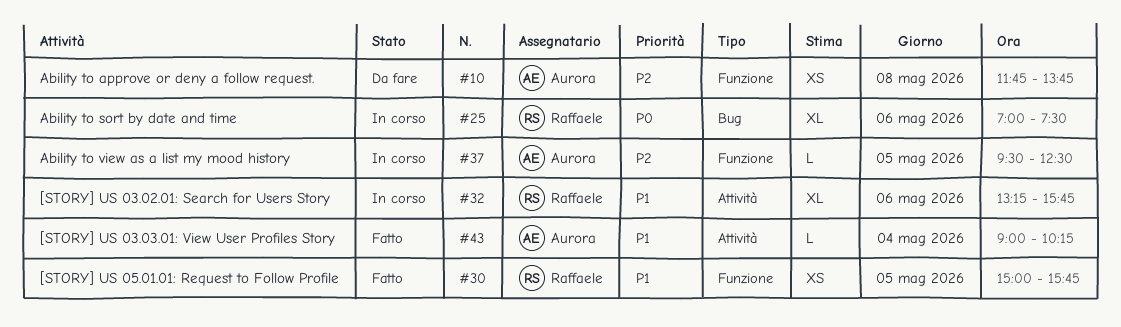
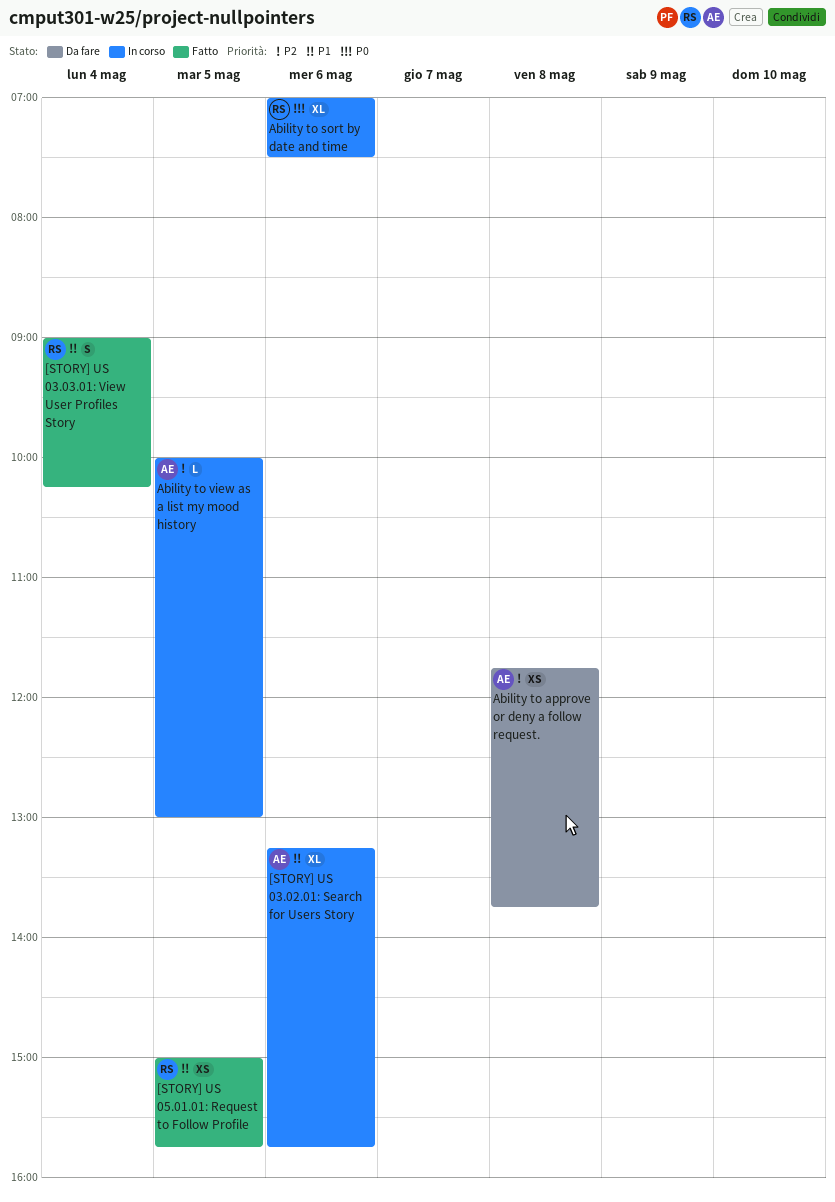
[STORY] US 03.02.01: Search for Users Story, owner: Raffaele -> Aurora
[STORY] US 03.03.01: View User Profiles Story, owner: Aurora -> Raffaele
[STORY] US 03.03.01: View User Profiles Story, estimate: L -> S
Ability to view as a list my mood history, begins: 09:30 -> 10:00
Ability to view as a list my mood history, ends: 12:30 -> 13:00

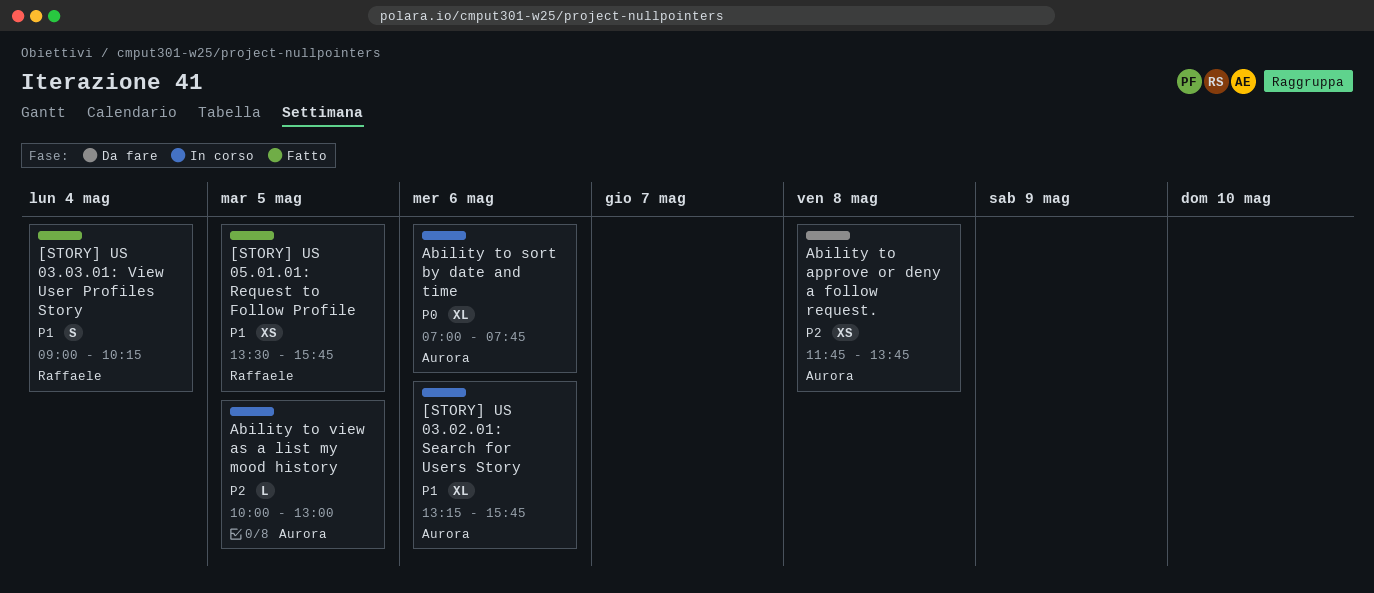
[STORY] US 05.01.01: Request to Follow Profile, begins: 15:00 -> 13:30
Ability to sort by date and time, owner: Raffaele -> Aurora
Ability to sort by date and time, ends: 07:30 -> 07:45

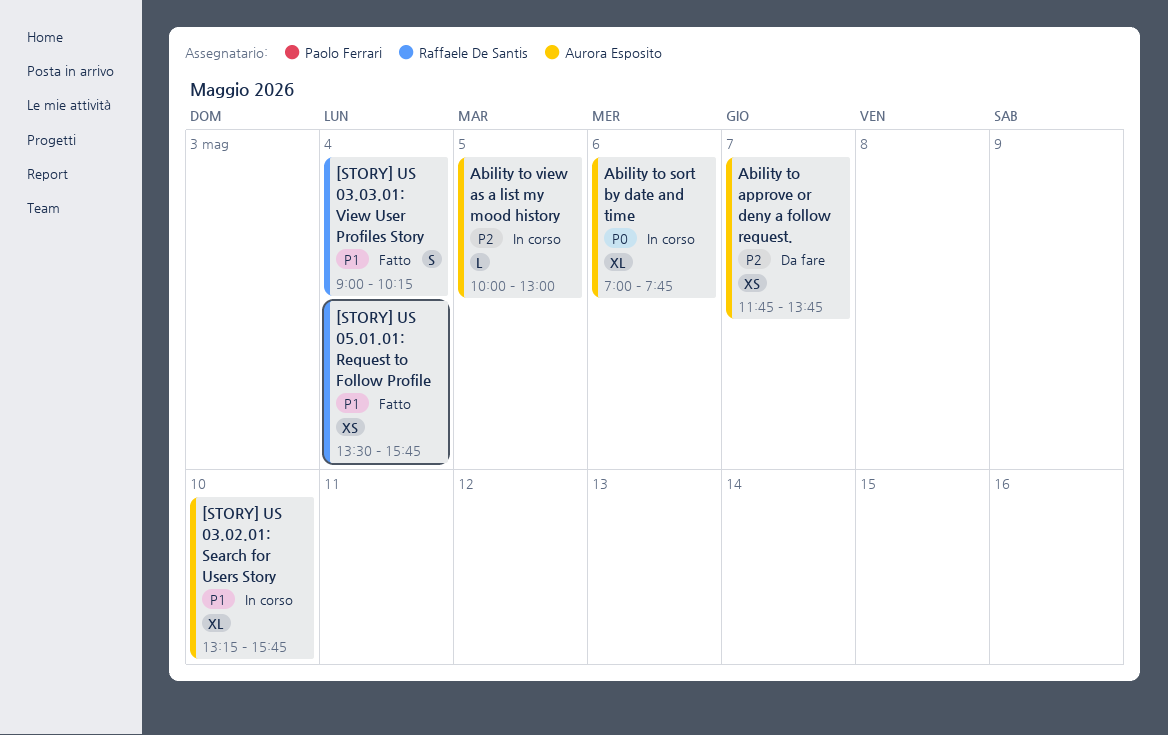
[STORY] US 03.02.01: Search for Users Story, day: May 6 -> May 10
[STORY] US 05.01.01: Request to Follow Profile, day: May 5 -> May 4
Ability to approve or deny a follow request., day: May 8 -> May 7

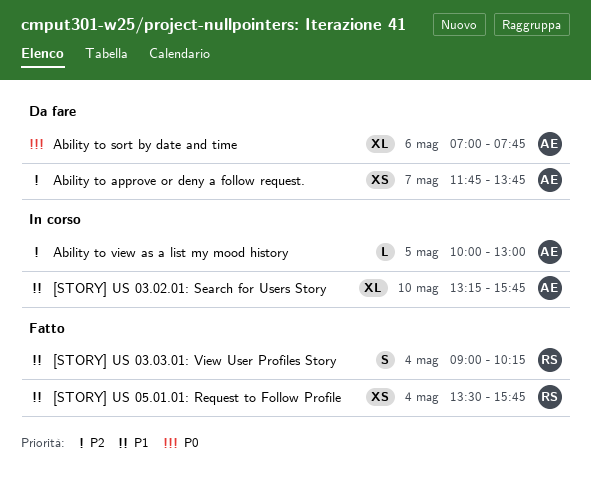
Ability to sort by date and time, status: In corso -> Da fare

